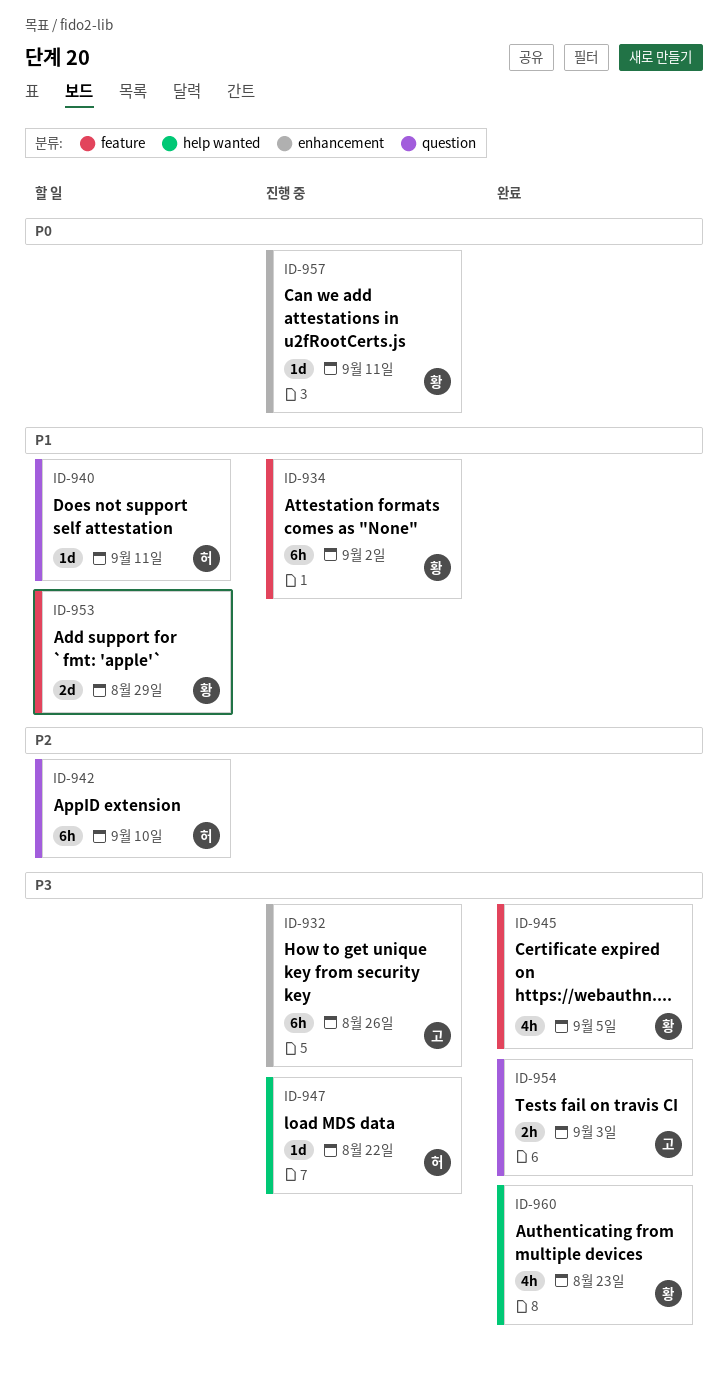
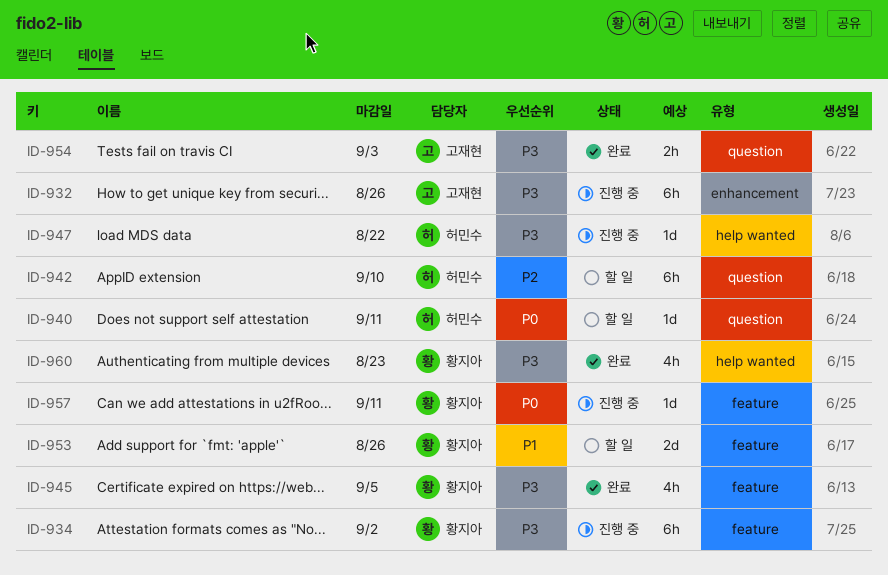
ID-934, priority: P1 -> P3
ID-940, priority: P1 -> P0
ID-953, due: Aug 29 -> Aug 26
ID-957, label: enhancement -> feature

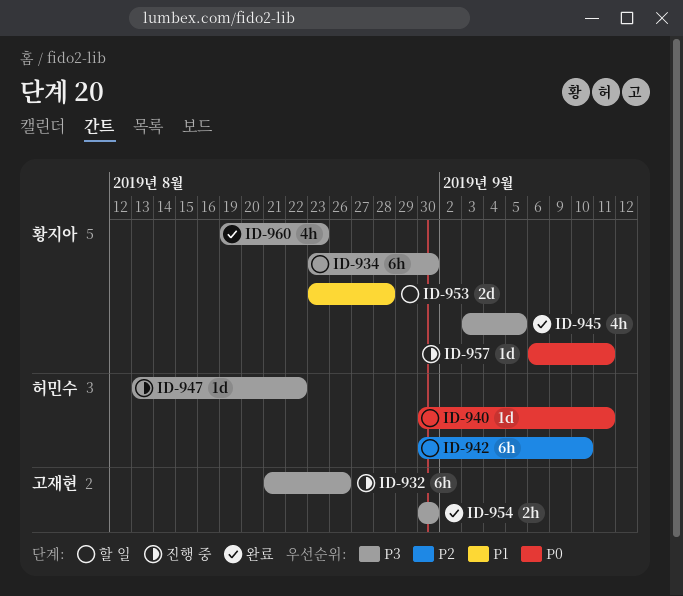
ID-934, status: 진행 중 -> 할 일
ID-934, due: Sep 2 -> Aug 30
ID-953, due: Aug 26 -> Aug 28
ID-954, due: Sep 3 -> Aug 30

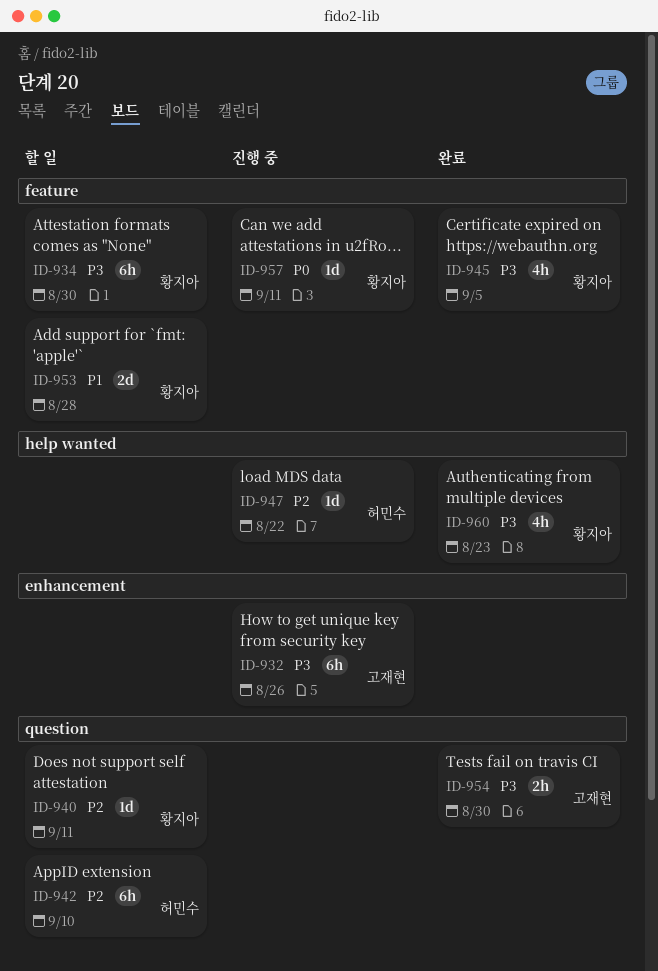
ID-940, owner: 허민수 -> 황지아
ID-940, priority: P0 -> P2
ID-947, priority: P3 -> P2

